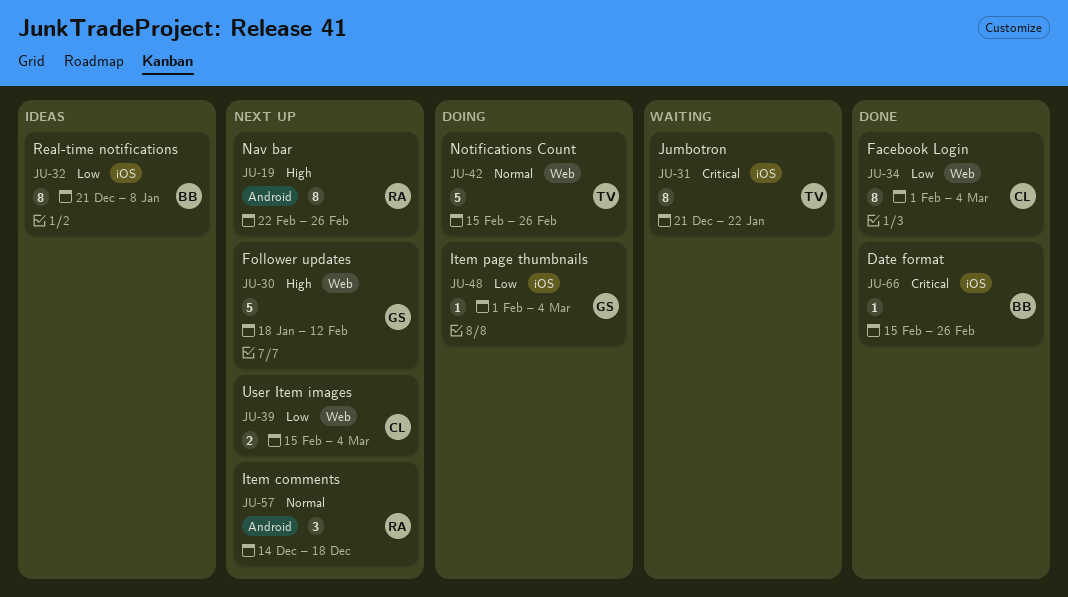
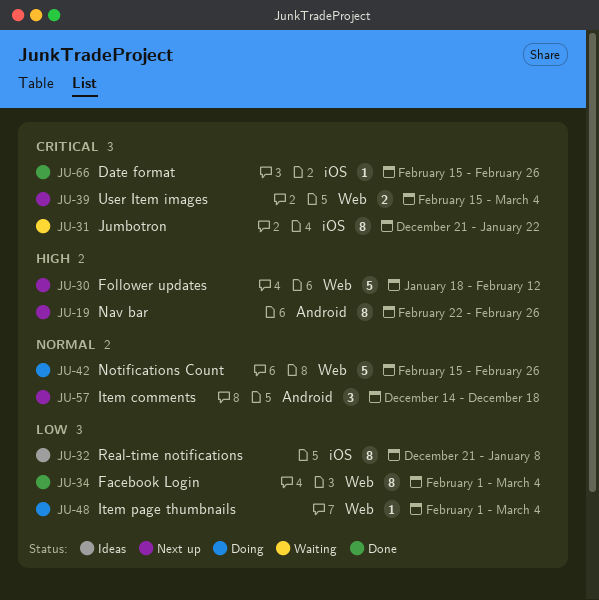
JU-39, priority: Low -> Critical
JU-48, label: iOS -> Web

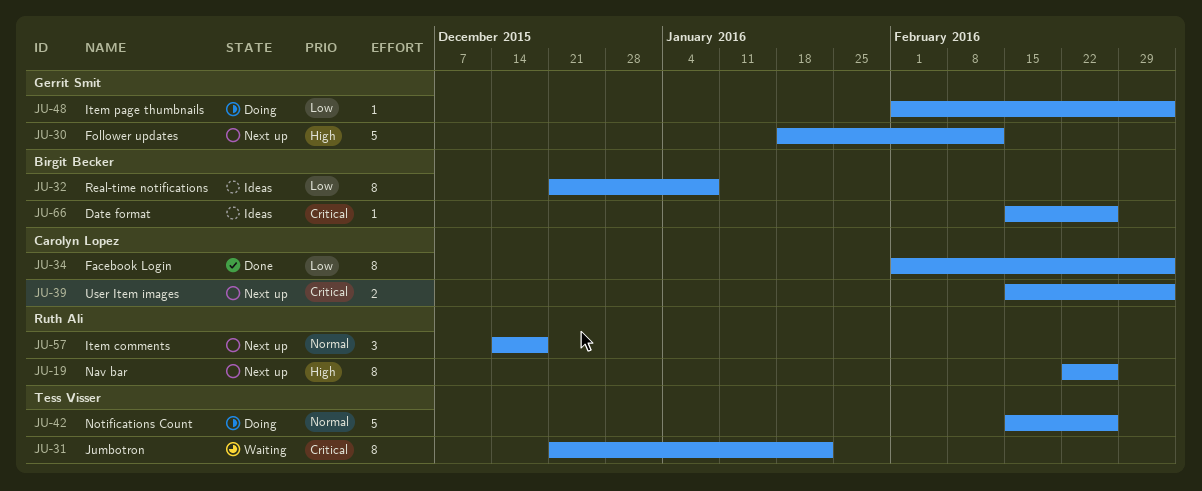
JU-66, status: Done -> Ideas

